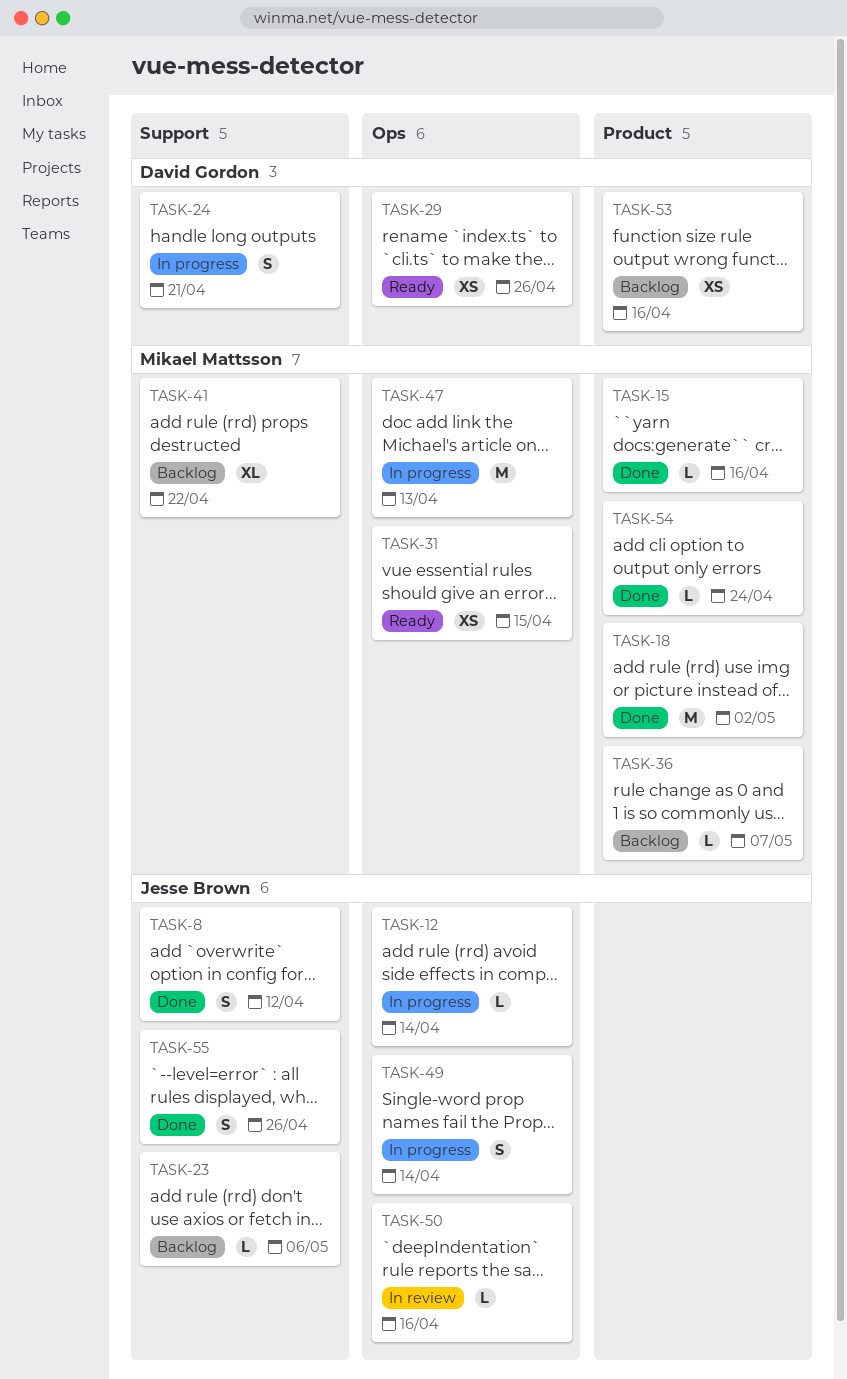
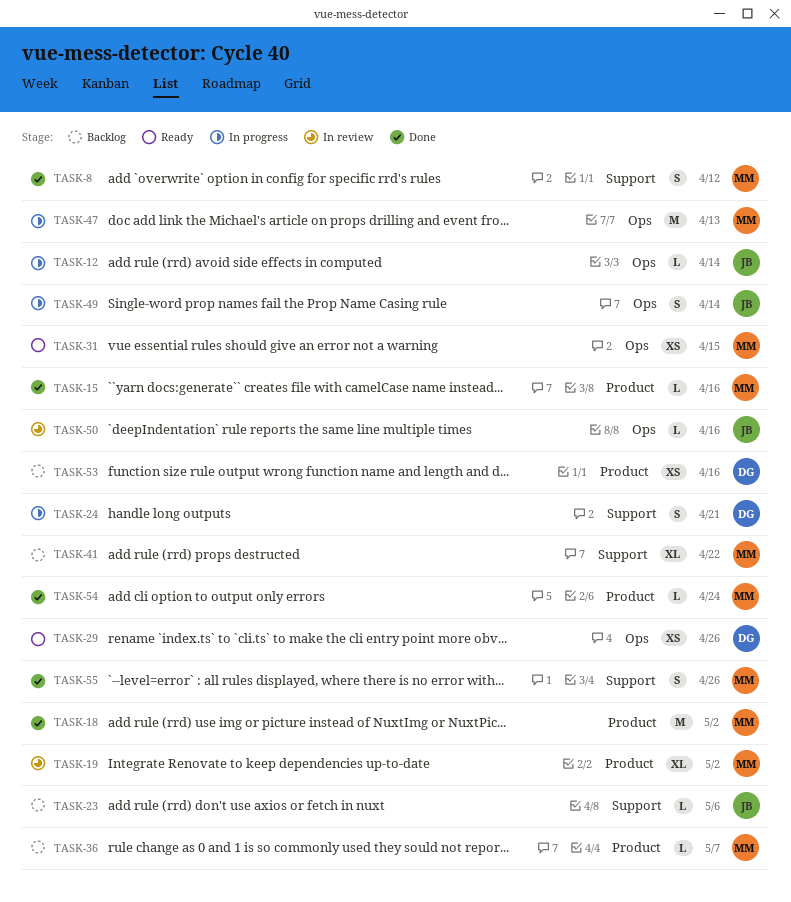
TASK-8, owner: Jesse Brown -> Mikael Mattsson
TASK-19: none -> present
TASK-55, owner: Jesse Brown -> Mikael Mattsson

